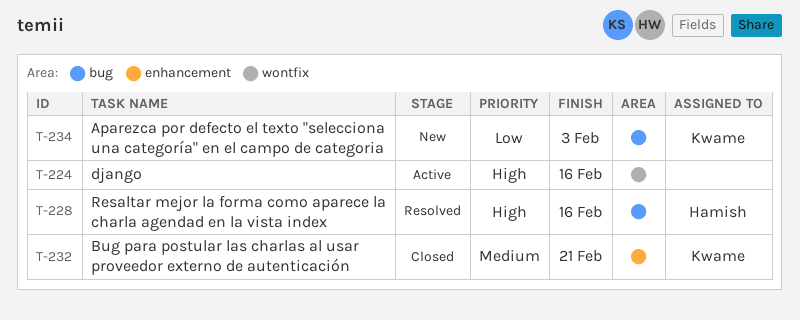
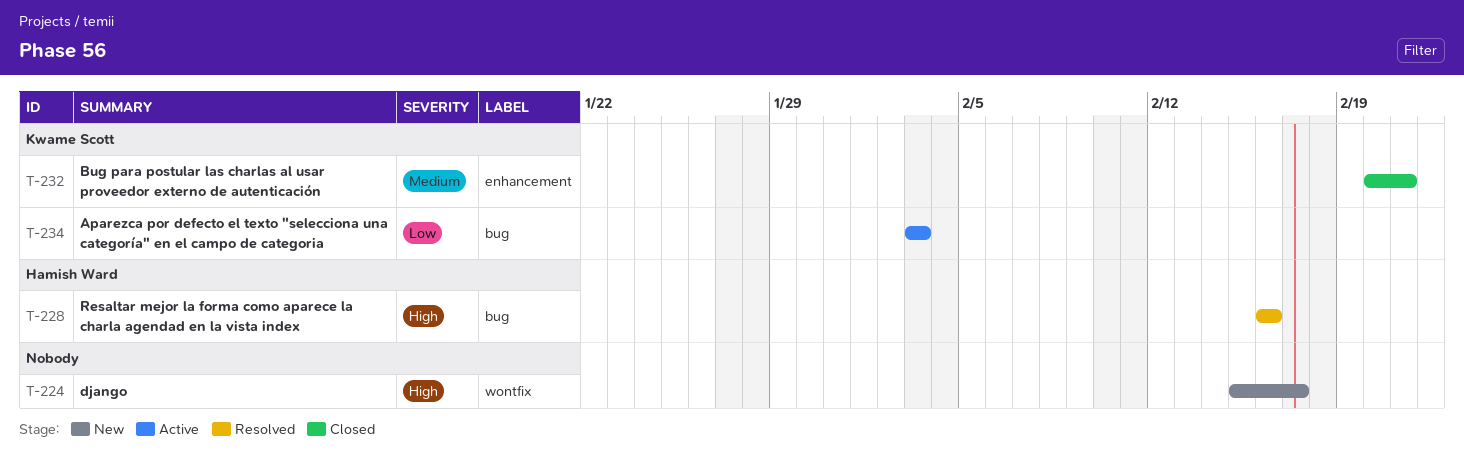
T-224, status: Active -> New
T-224, due: Feb 16 -> Feb 17
T-234, status: New -> Active

